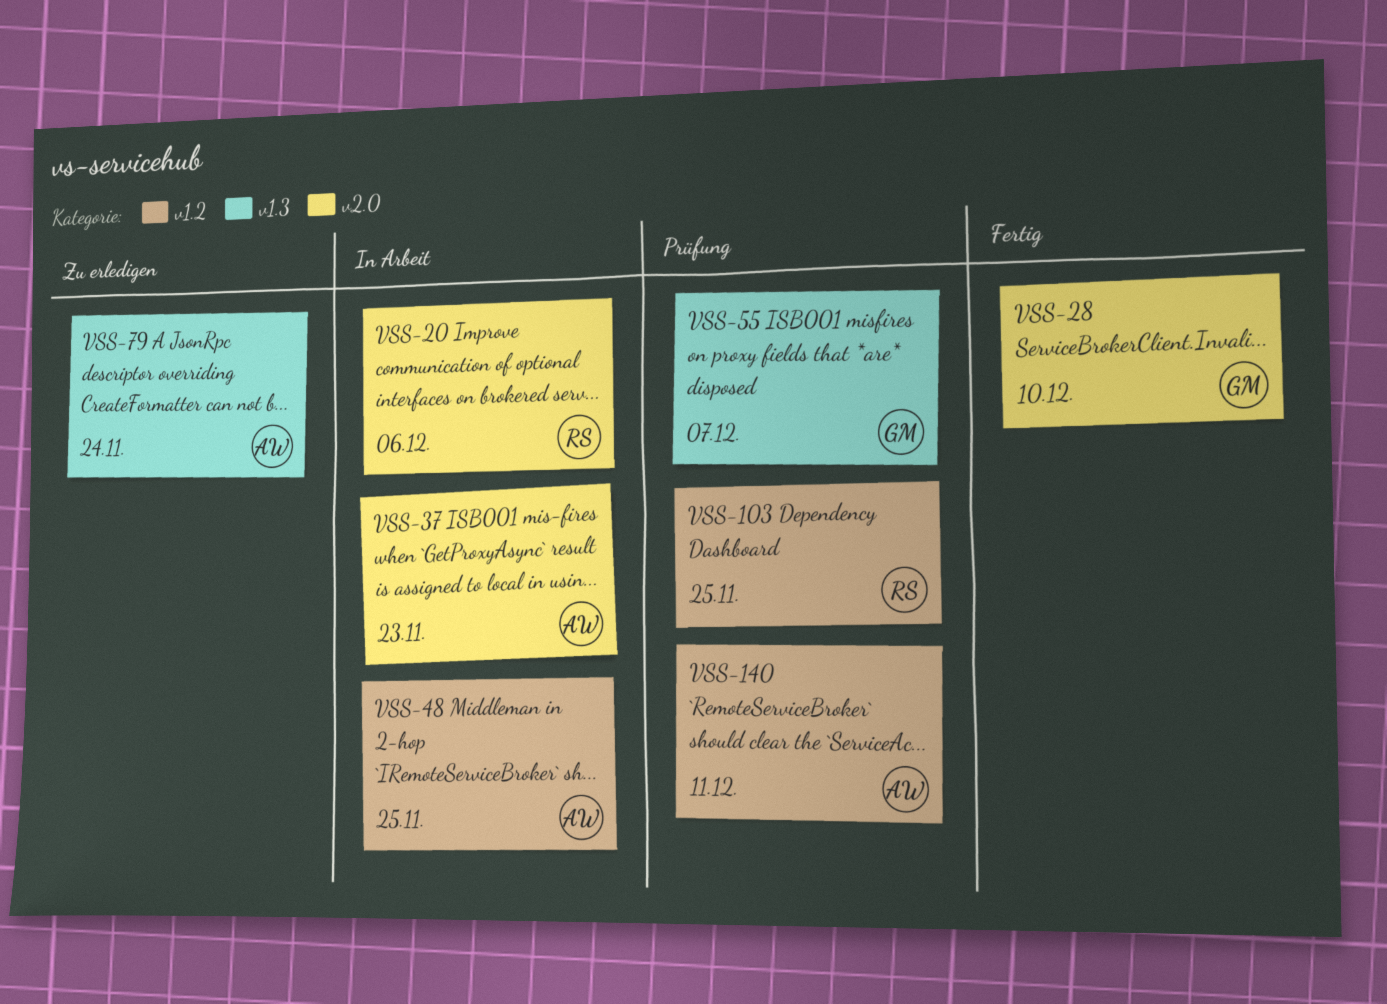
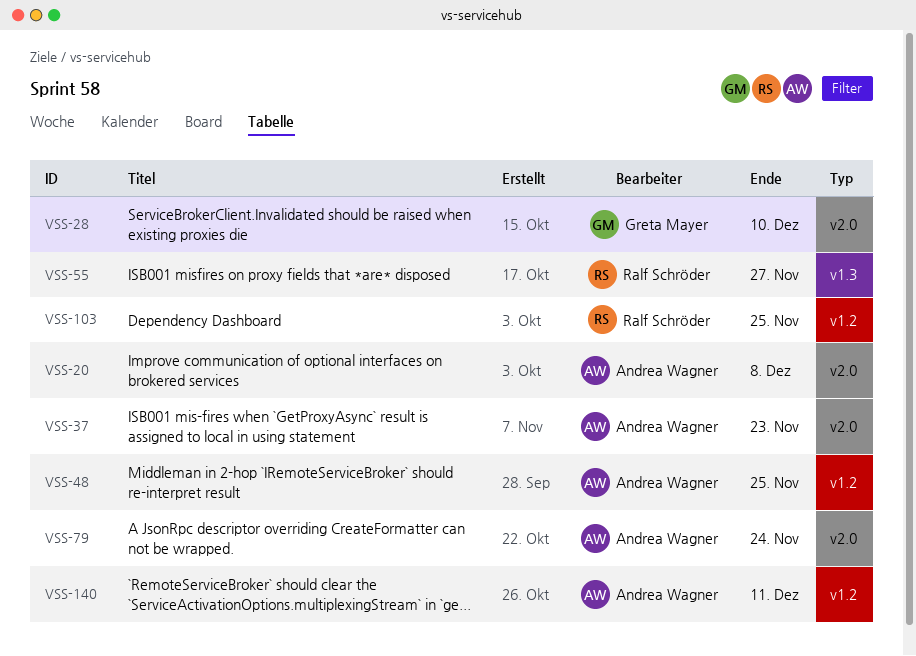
VSS-20, owner: Ralf Schröder -> Andrea Wagner
VSS-20, due: Dec 6 -> Dec 8
VSS-55, owner: Greta Mayer -> Ralf Schröder
VSS-55, due: Dec 7 -> Nov 27
VSS-79, label: v1.3 -> v2.0

